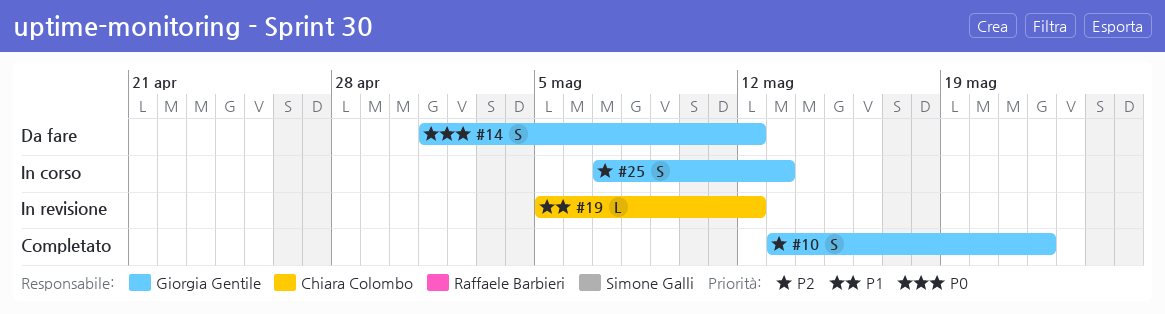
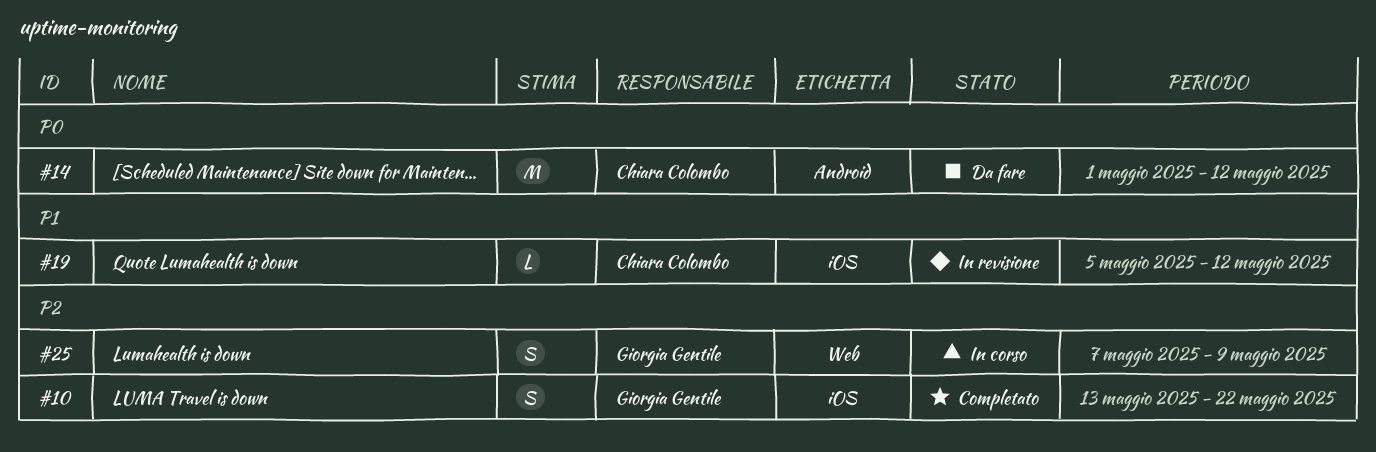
#14, owner: Giorgia Gentile -> Chiara Colombo
#14, estimate: S -> M
#25, due: May 13 -> May 9

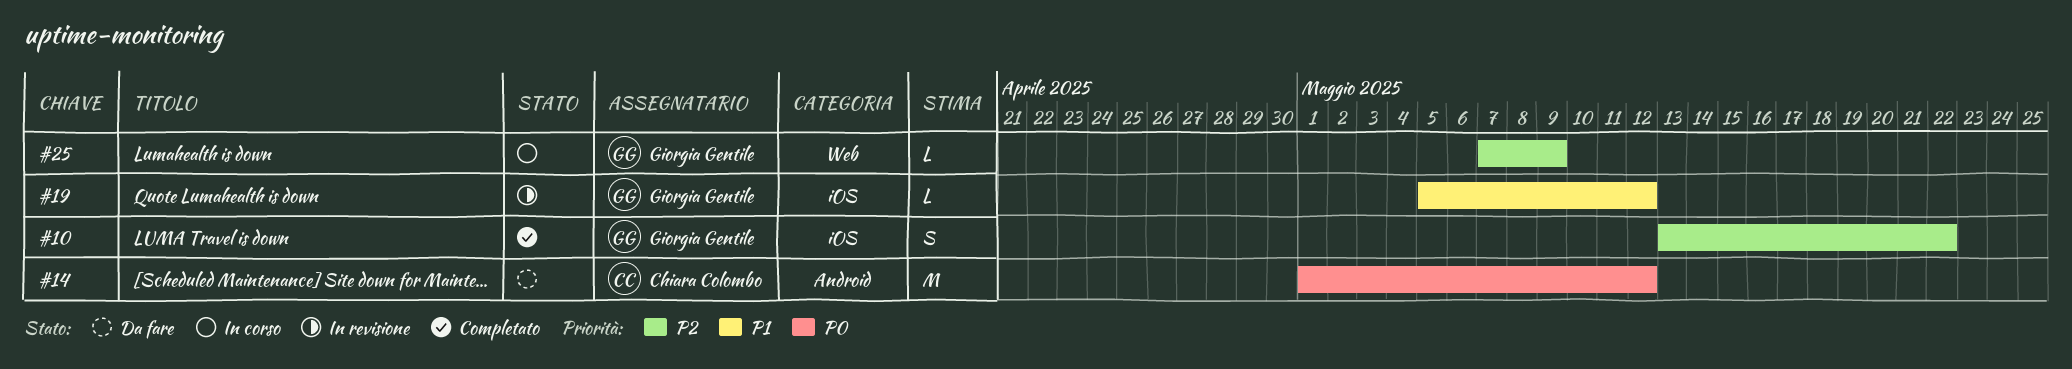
#19, owner: Chiara Colombo -> Giorgia Gentile
#25, estimate: S -> L

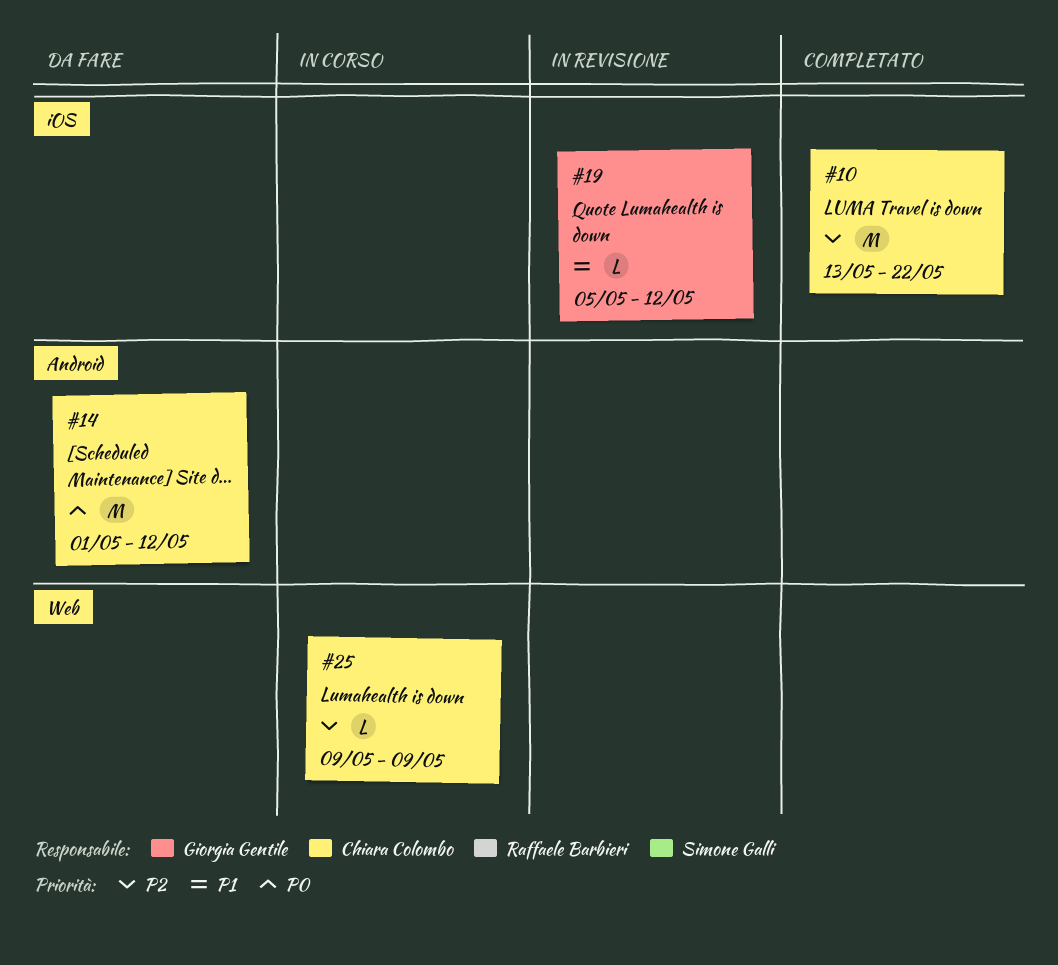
#10, owner: Giorgia Gentile -> Chiara Colombo
#10, estimate: S -> M
#25, owner: Giorgia Gentile -> Chiara Colombo
#25, start: May 7 -> May 9

